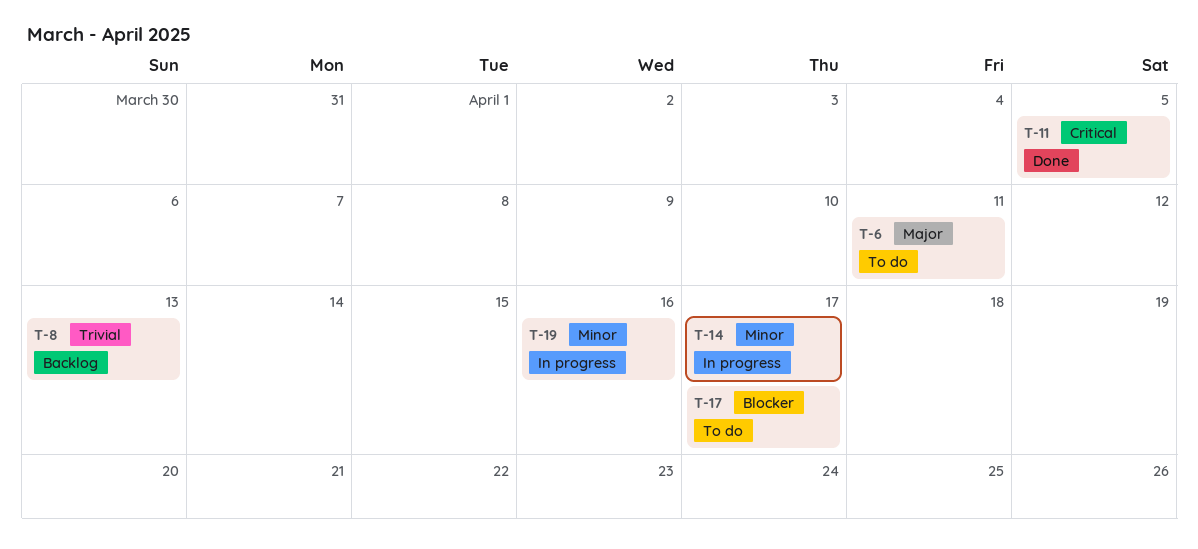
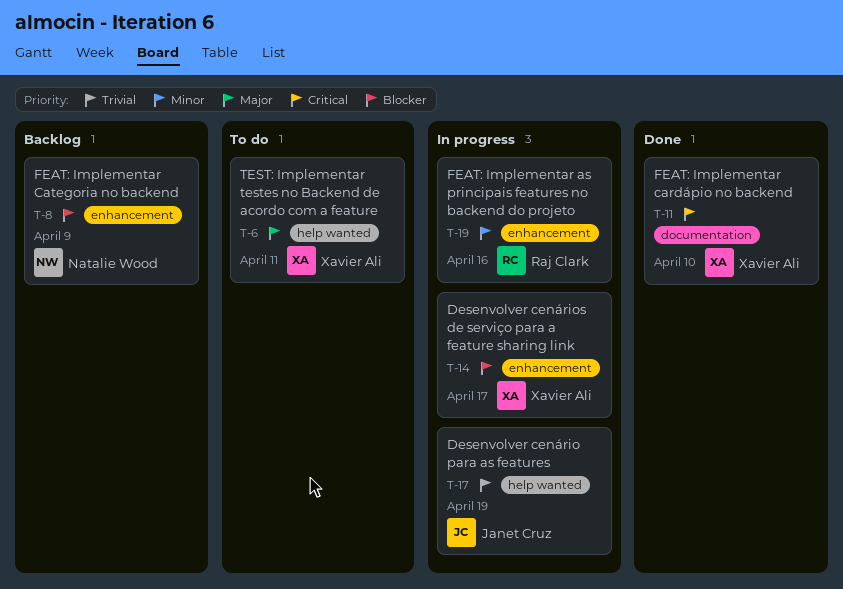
T-8, priority: Trivial -> Blocker
T-8, due: Apr 13 -> Apr 9
T-11, due: Apr 5 -> Apr 10
T-14, priority: Minor -> Blocker
T-17, status: To do -> In progress
T-17, priority: Blocker -> Trivial
T-17, due: Apr 17 -> Apr 19

